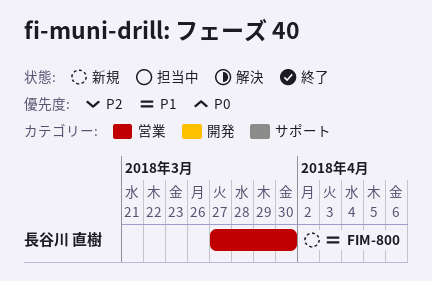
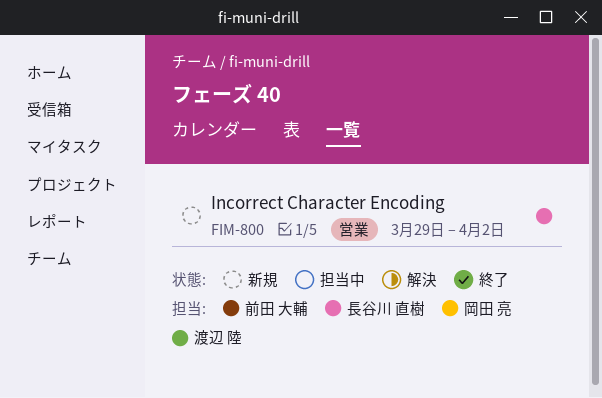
FIM-800, start: Mar 27 -> Mar 29
FIM-800, due: Mar 30 -> Apr 2

